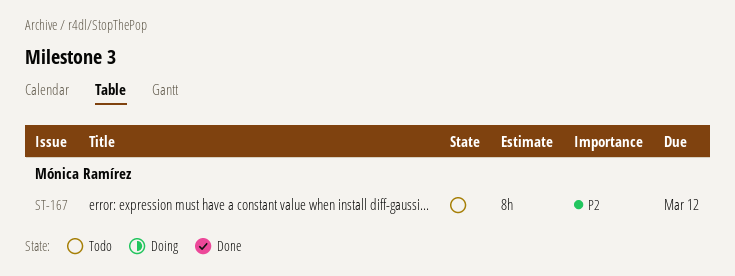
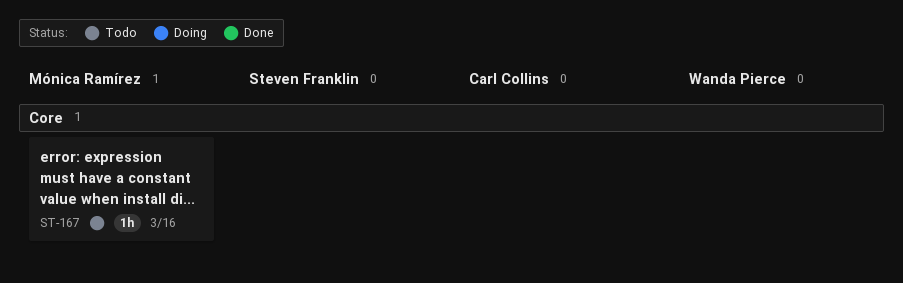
ST-167, estimate: 8h -> 1h
ST-167, due: Mar 12 -> Mar 16

